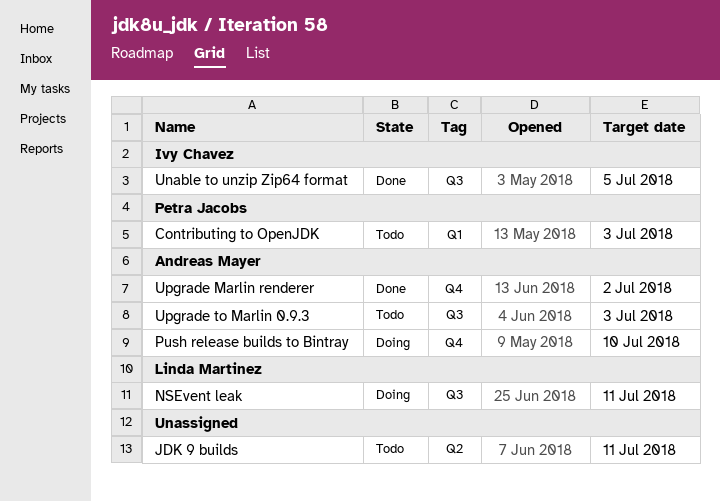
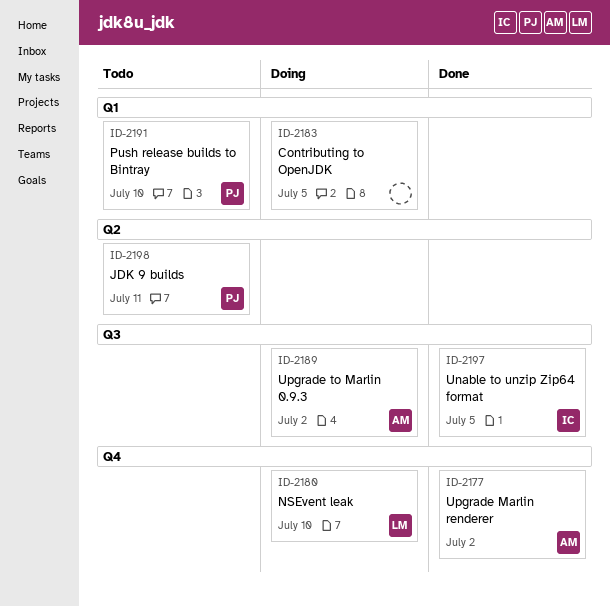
Contributing to OpenJDK, status: Todo -> Doing
Contributing to OpenJDK, owner: Petra Jacobs -> none
Contributing to OpenJDK, due: Jul 3 -> Jul 5
JDK 9 builds, owner: none -> Petra Jacobs
NSEvent leak, label: Q3 -> Q4
NSEvent leak, due: Jul 11 -> Jul 10
Push release builds to Bintray, status: Doing -> Todo
Push release builds to Bintray, owner: Andreas Mayer -> Petra Jacobs
Push release builds to Bintray, label: Q4 -> Q1
Upgrade to Marlin 0.9.3, status: Todo -> Doing
Upgrade to Marlin 0.9.3, due: Jul 3 -> Jul 2

